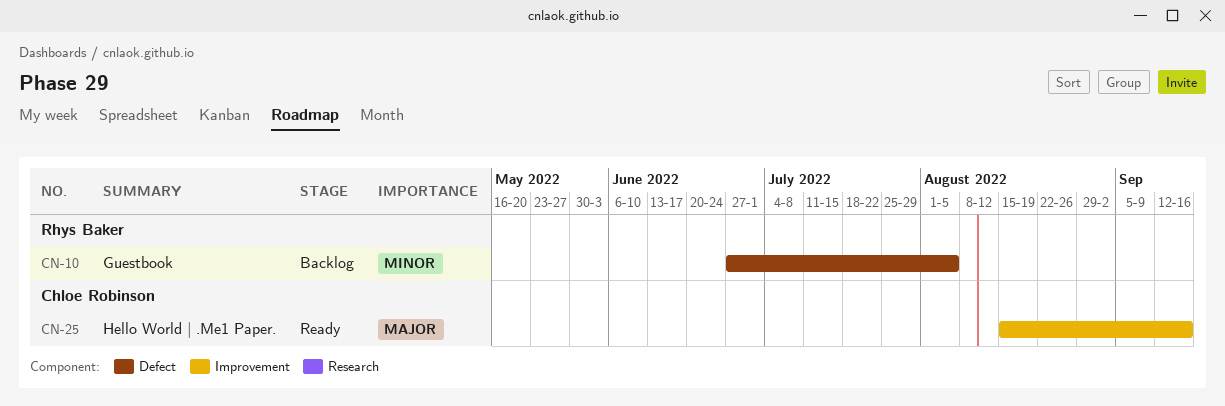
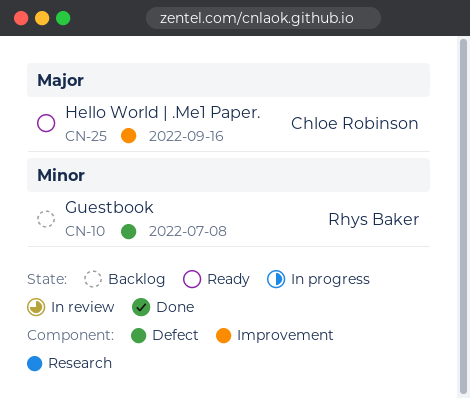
CN-10, due: Aug 5 -> Jul 8

